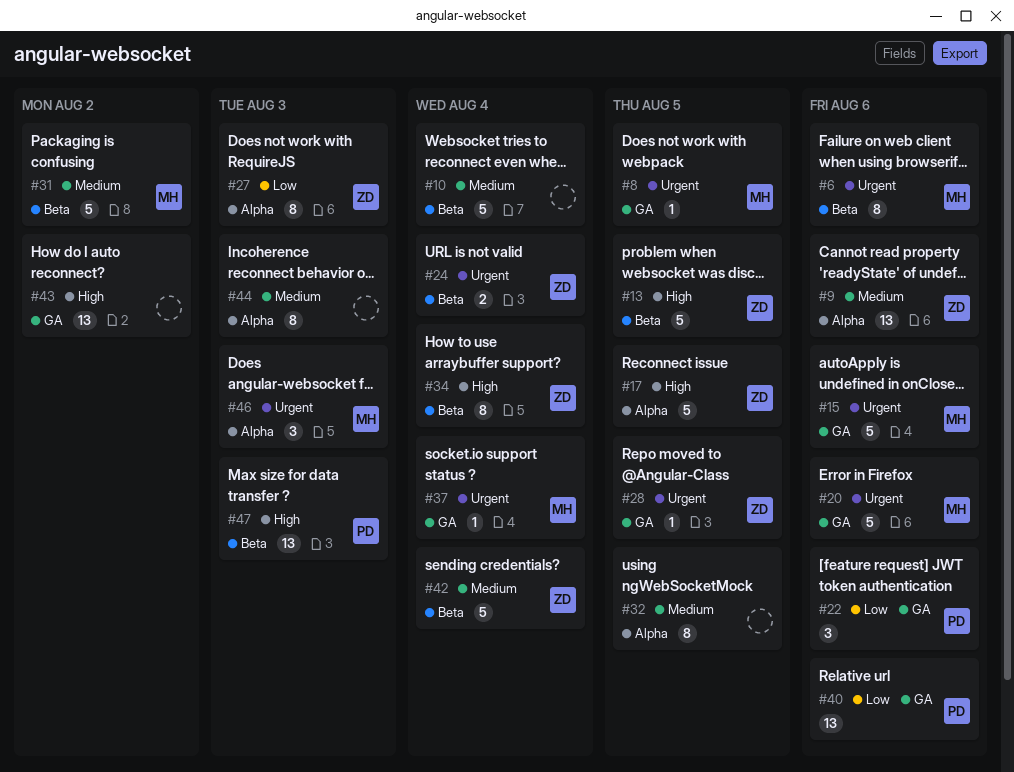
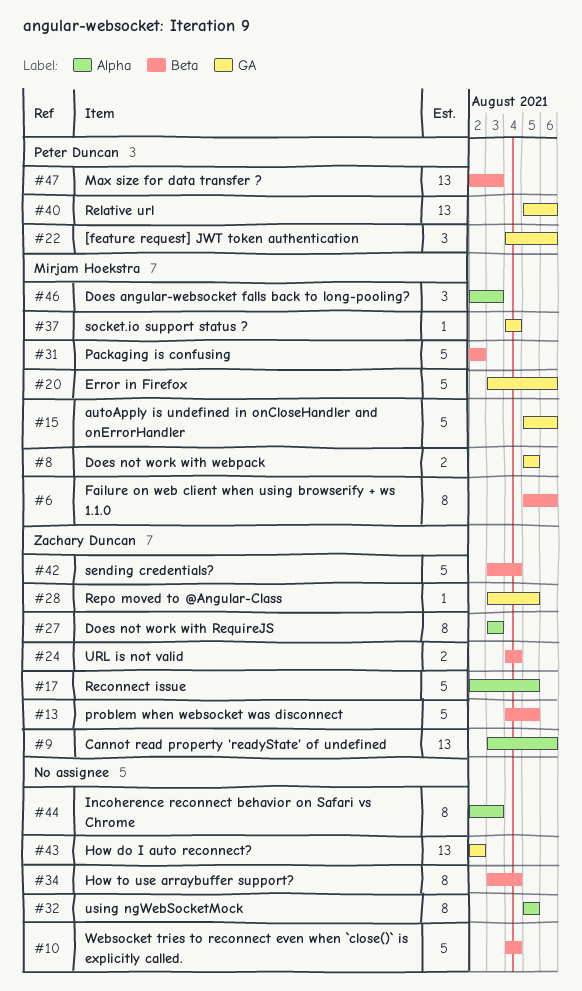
#8, estimate: 1 -> 2
#34, owner: Zachary Duncan -> none

